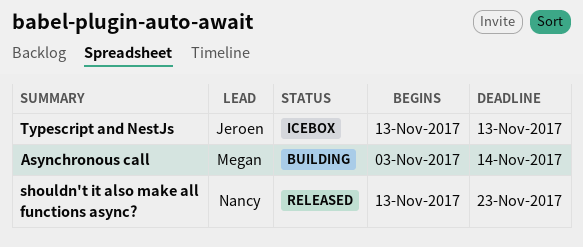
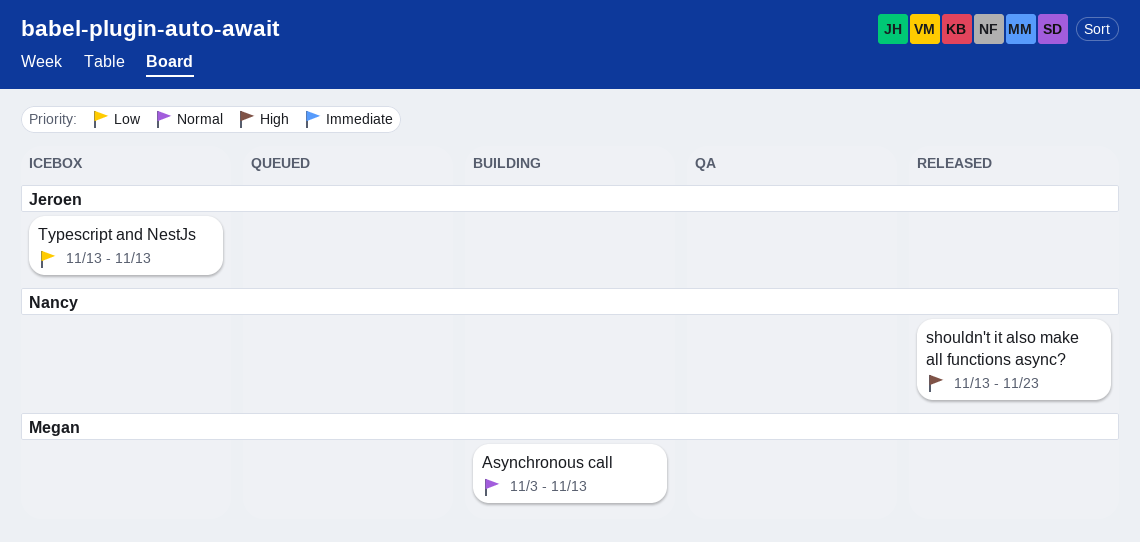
Asynchronous call, due: Nov 14 -> Nov 13

